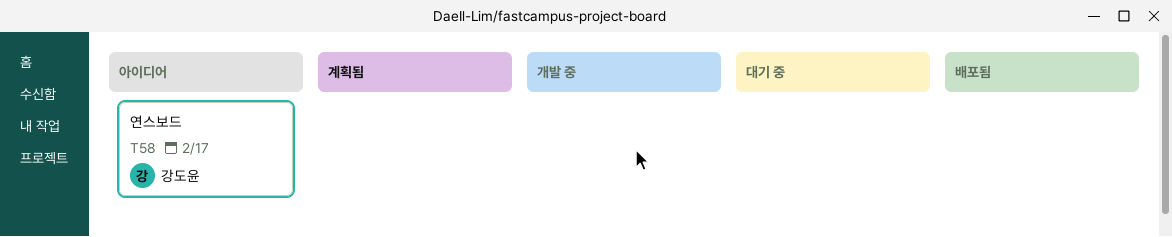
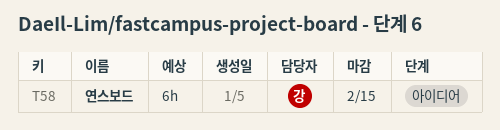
T58, due: Feb 17 -> Feb 15

